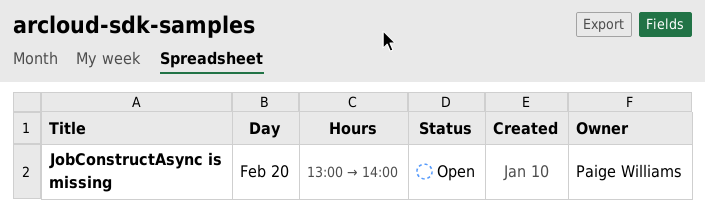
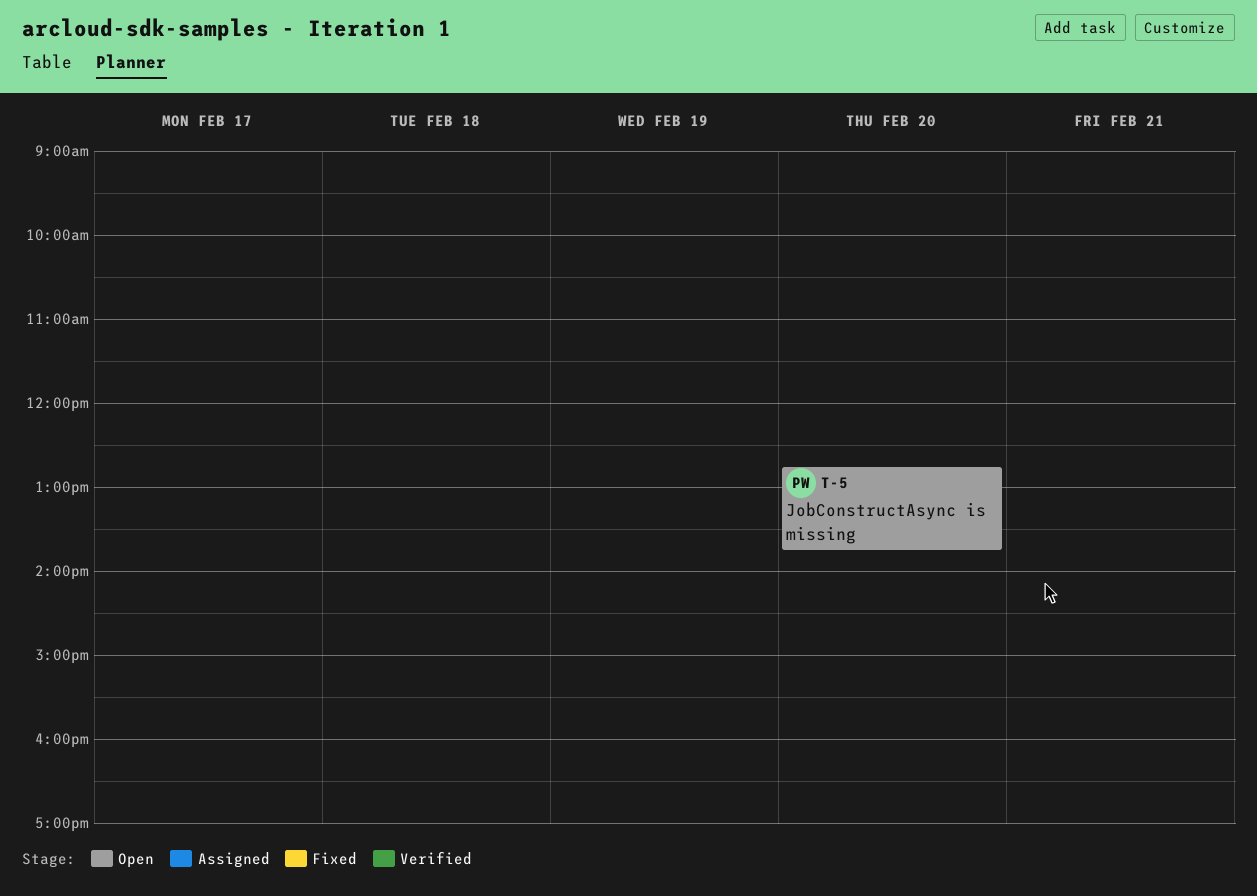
JobConstructAsync is missing, begins: 13:00 -> 12:45
JobConstructAsync is missing, ends: 14:00 -> 13:45

